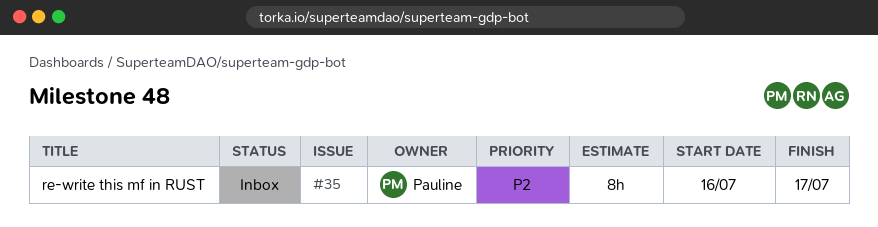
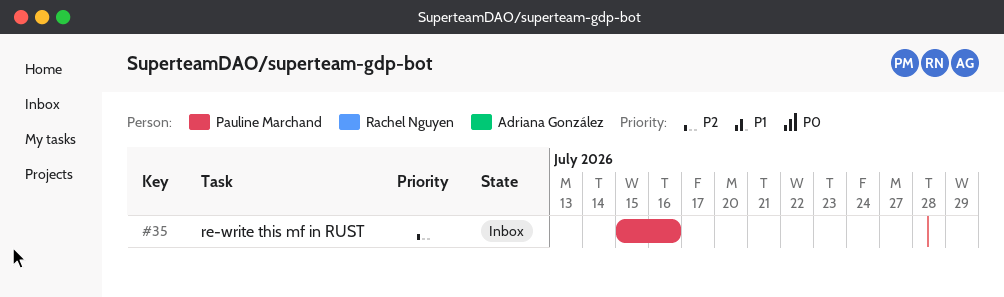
#35, start: Jul 16 -> Jul 15
#35, due: Jul 17 -> Jul 16

